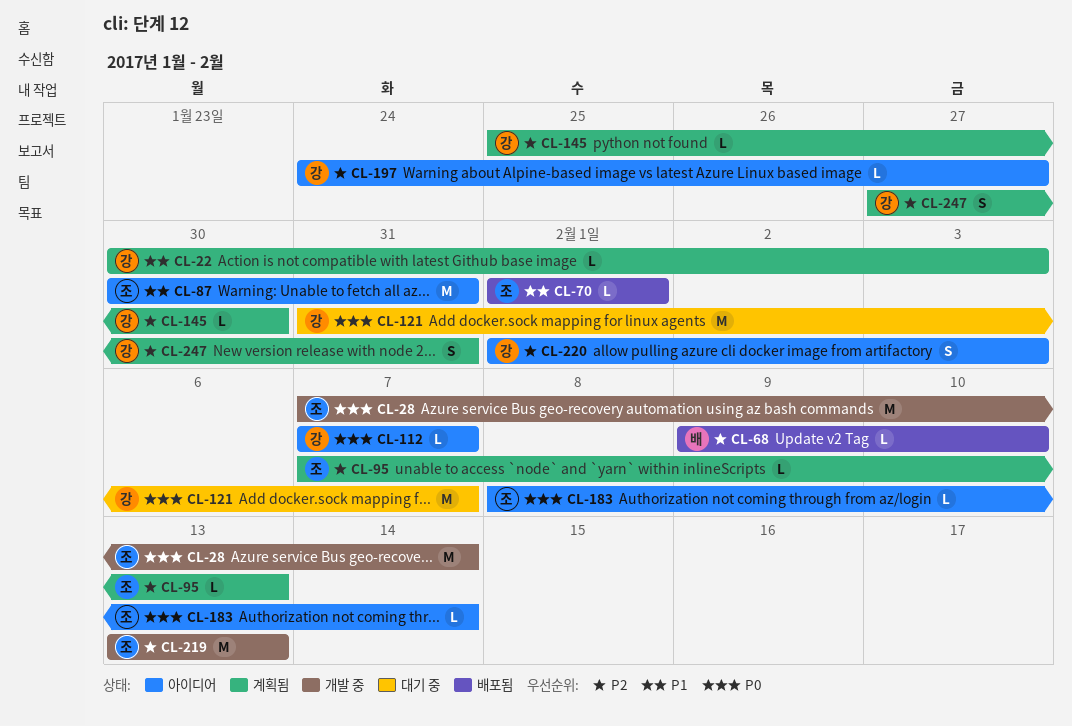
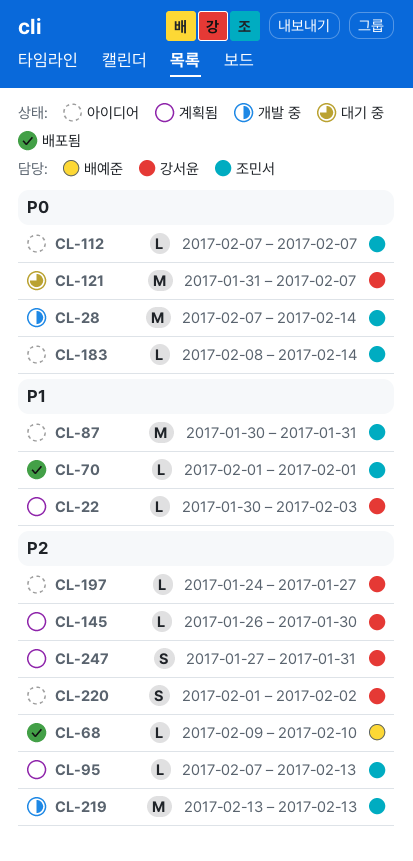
CL-112, owner: 강서윤 -> 조민서
CL-145, start: Jan 25 -> Jan 26
CL-220, due: Feb 3 -> Feb 2

